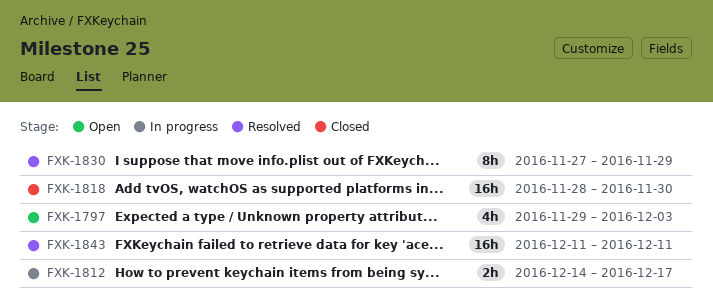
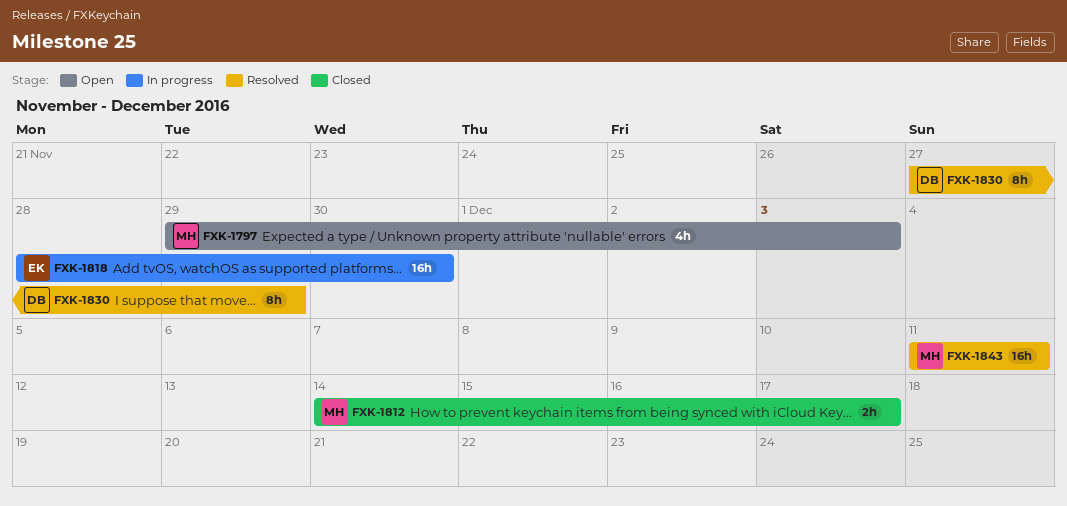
FXK-1812, status: In progress -> Closed
FXK-1818, status: Closed -> In progress

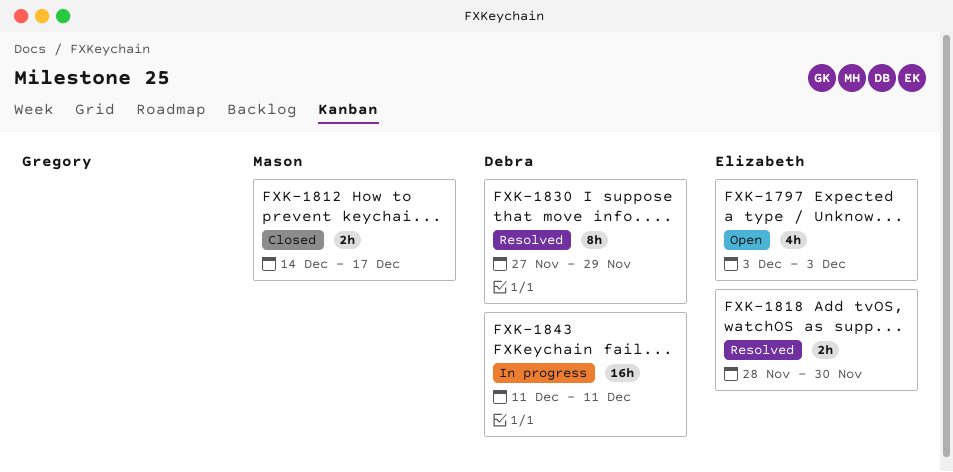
FXK-1797, owner: Mason -> Elizabeth
FXK-1797, start: Nov 29 -> Dec 3
FXK-1818, status: In progress -> Resolved
FXK-1818, estimate: 16h -> 2h
FXK-1843, status: Resolved -> In progress
FXK-1843, owner: Mason -> Debra

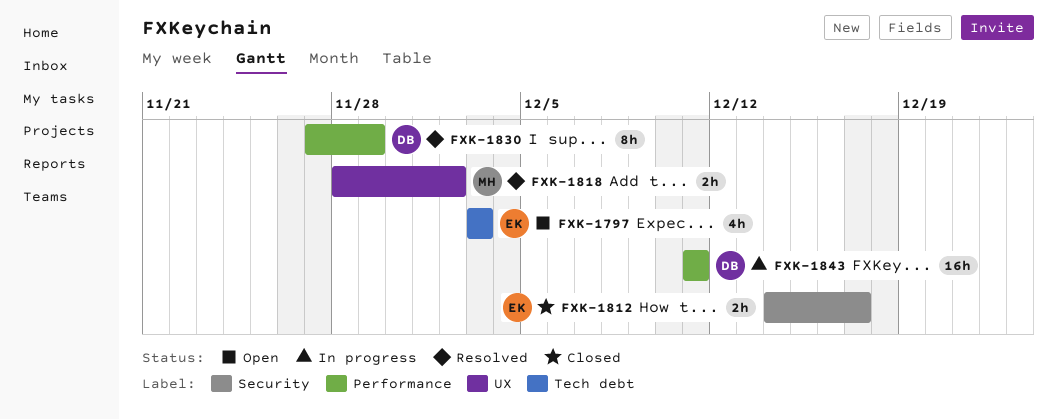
FXK-1812, owner: Mason -> Elizabeth
FXK-1818, owner: Elizabeth -> Mason
FXK-1818, due: Nov 30 -> Dec 2

